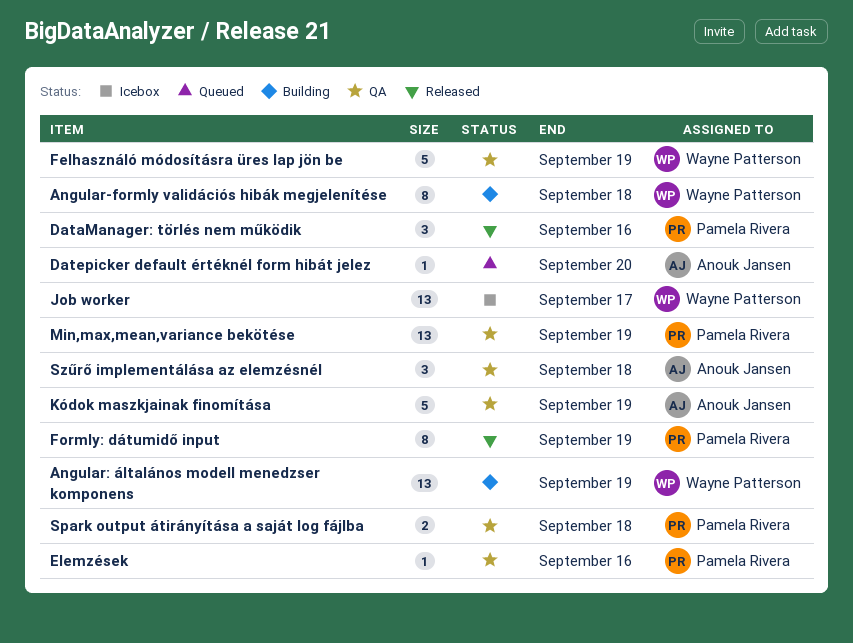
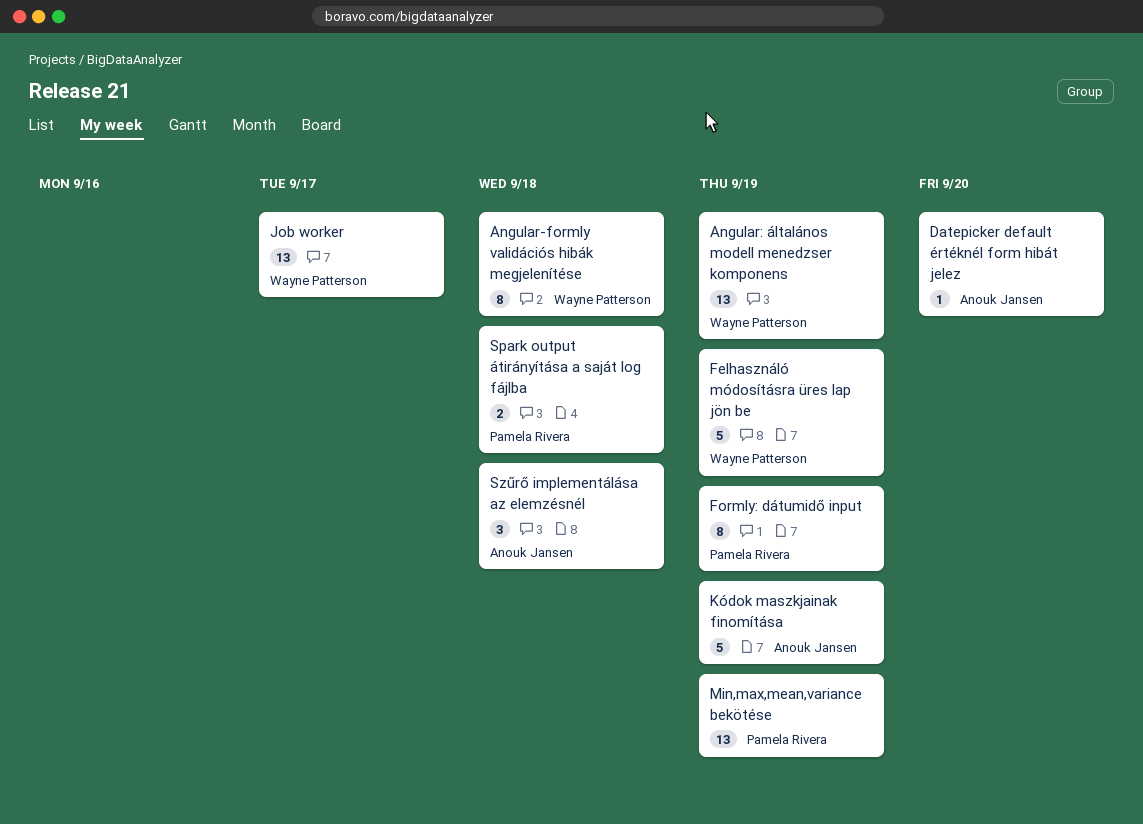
DataManager: törlés nem működik: present -> none
Elemzések: present -> none

